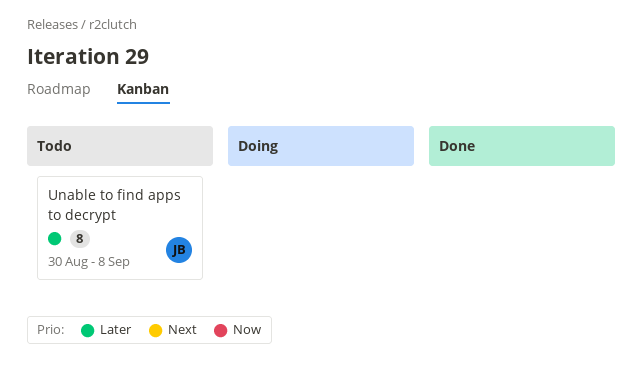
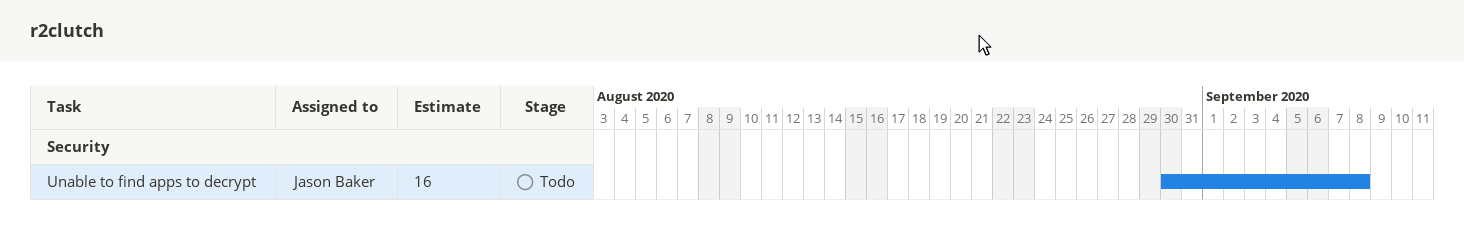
Unable to find apps to decrypt, estimate: 8 -> 16

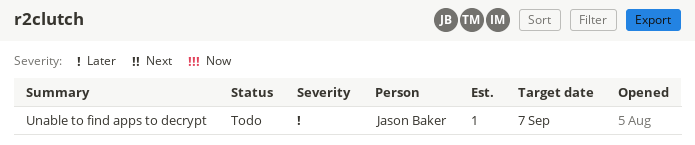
Unable to find apps to decrypt, estimate: 16 -> 1
Unable to find apps to decrypt, due: Sep 8 -> Sep 7

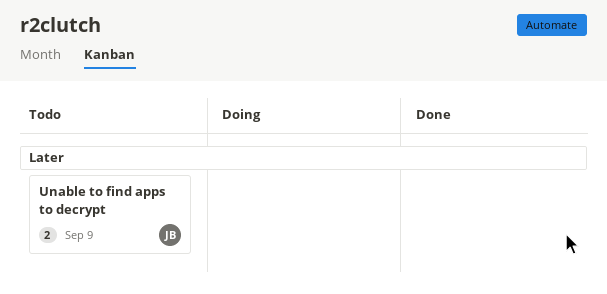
Unable to find apps to decrypt, estimate: 1 -> 2
Unable to find apps to decrypt, due: Sep 7 -> Sep 9

